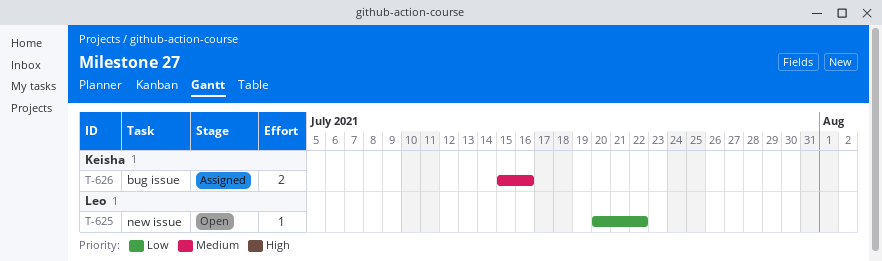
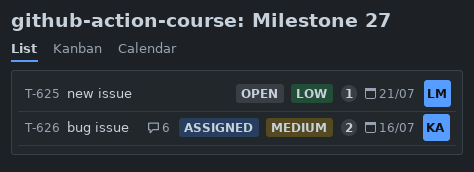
T-625, due: Jul 22 -> Jul 21

